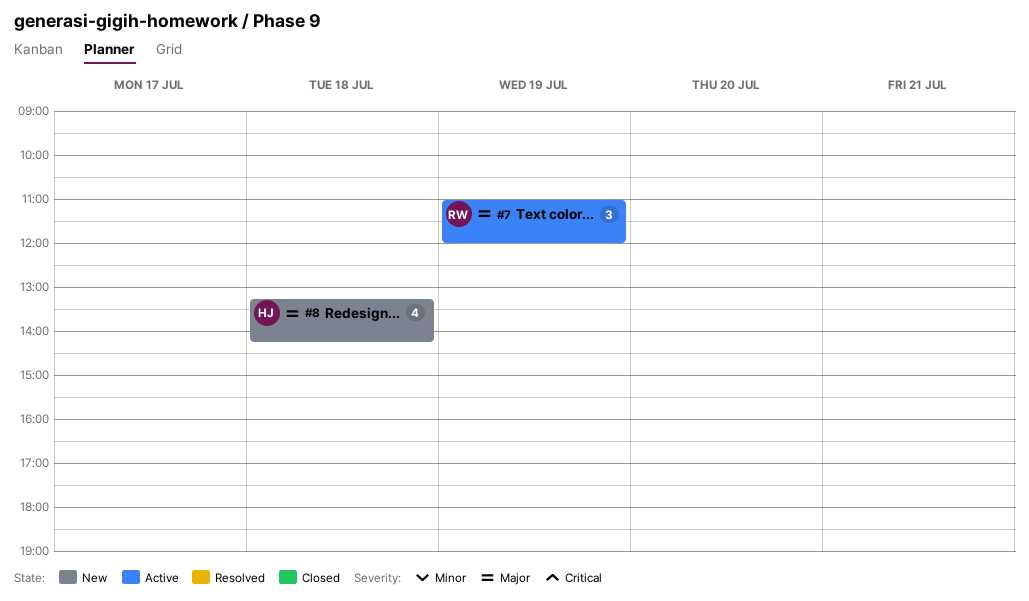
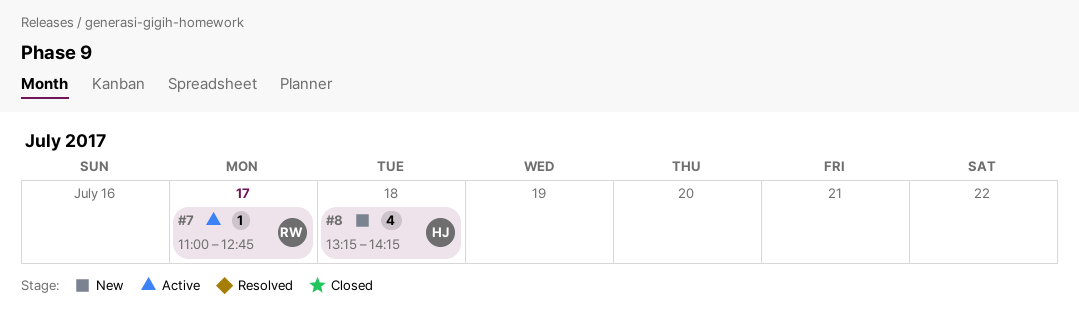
#7, estimate: 3 -> 1
#7, day: Jul 19 -> Jul 17
#7, ends: 12:00 -> 12:45

